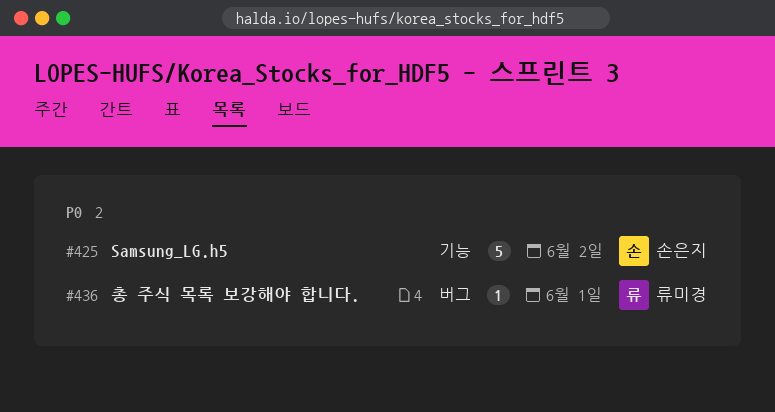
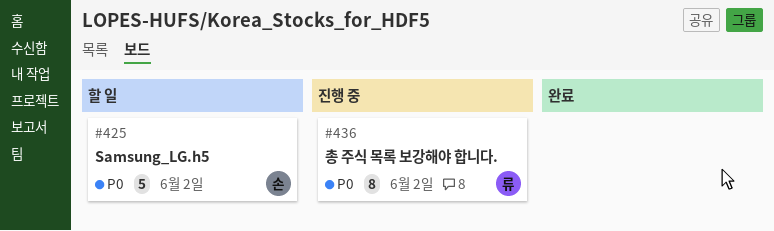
#436, estimate: 1 -> 8
#436, due: Jun 1 -> Jun 2

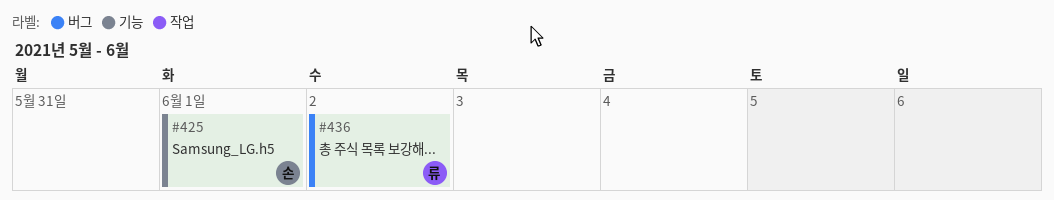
#425, due: Jun 2 -> Jun 1

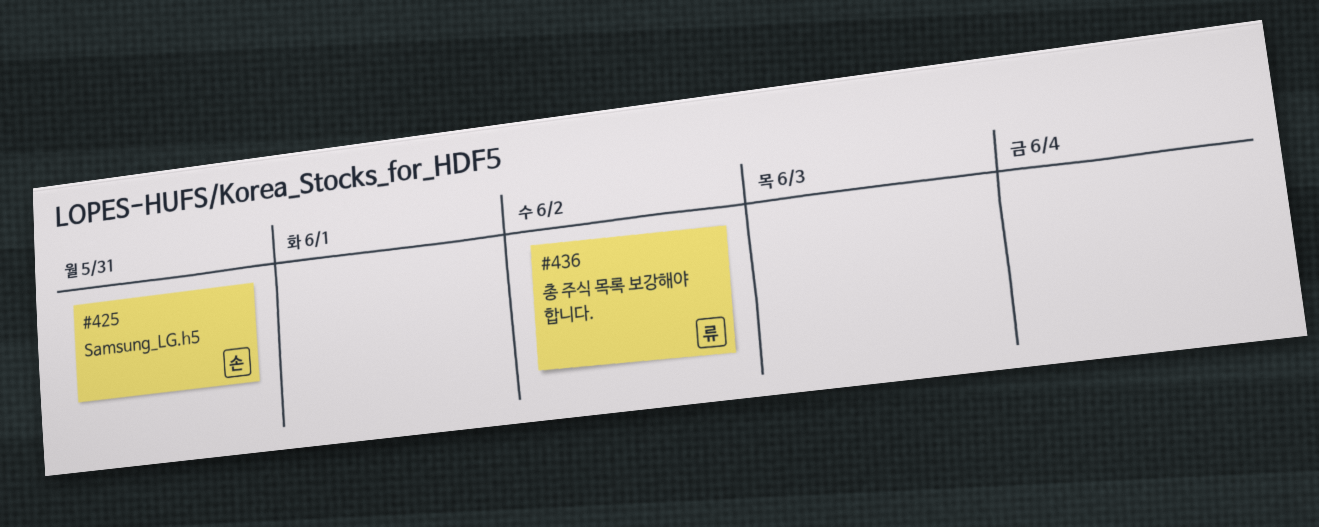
#425, due: Jun 1 -> May 31

